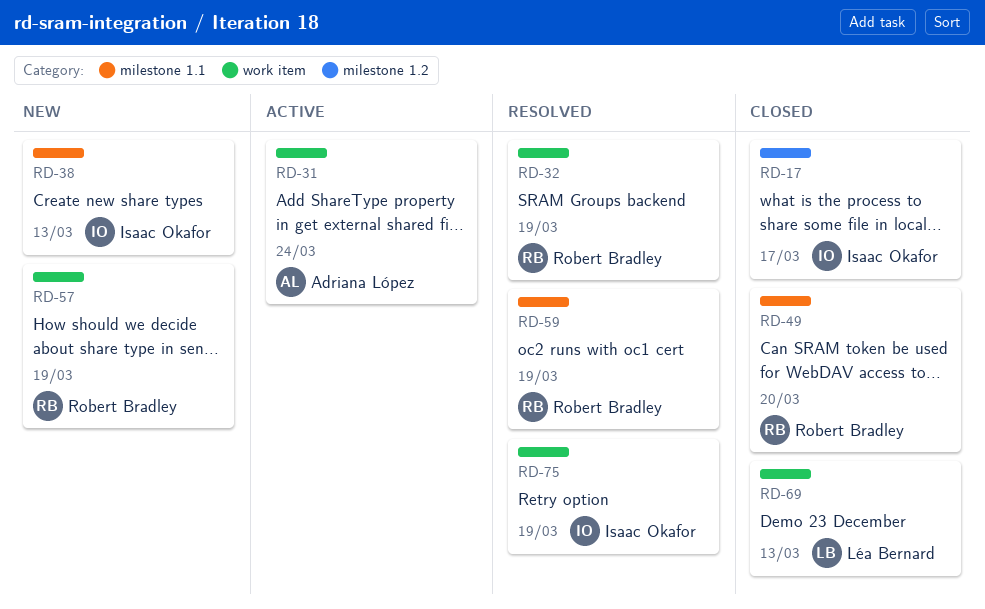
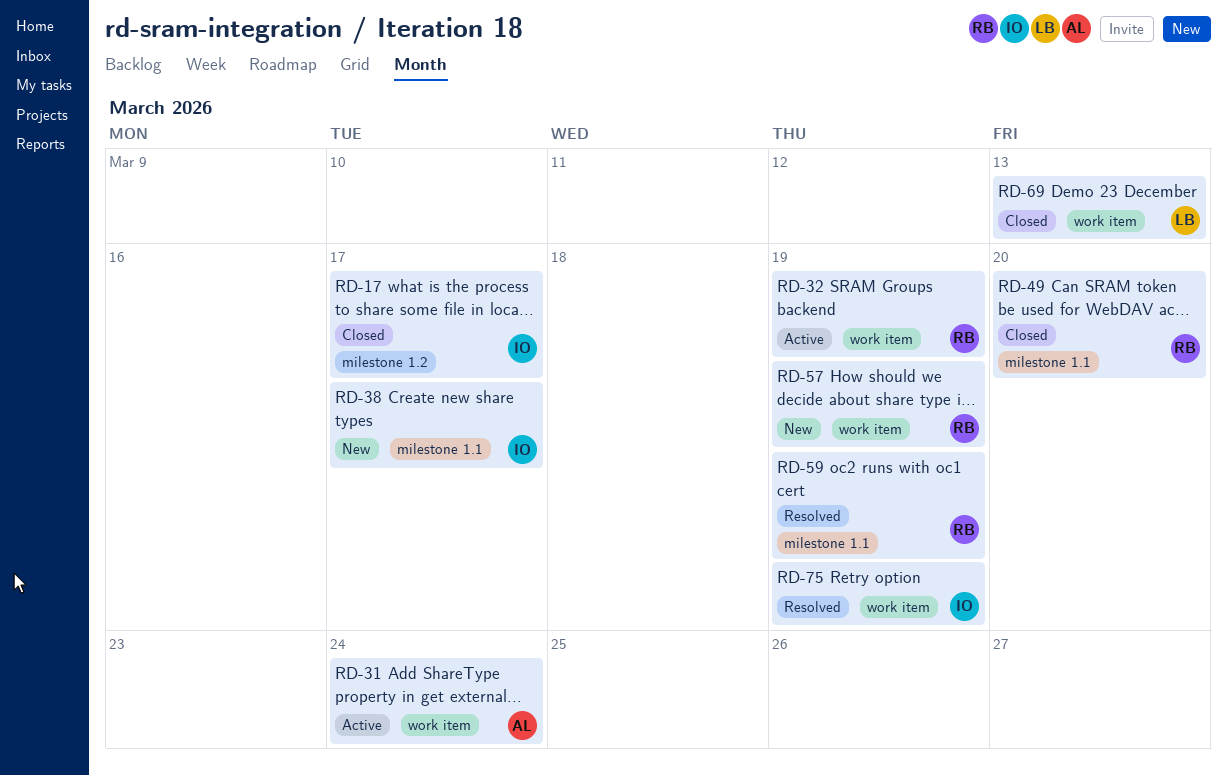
RD-32, status: Resolved -> Active
RD-38, due: Mar 13 -> Mar 17

